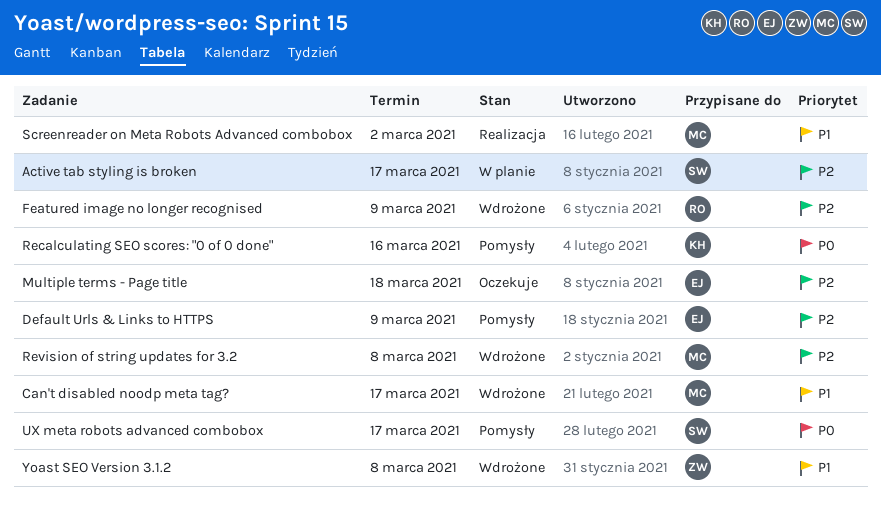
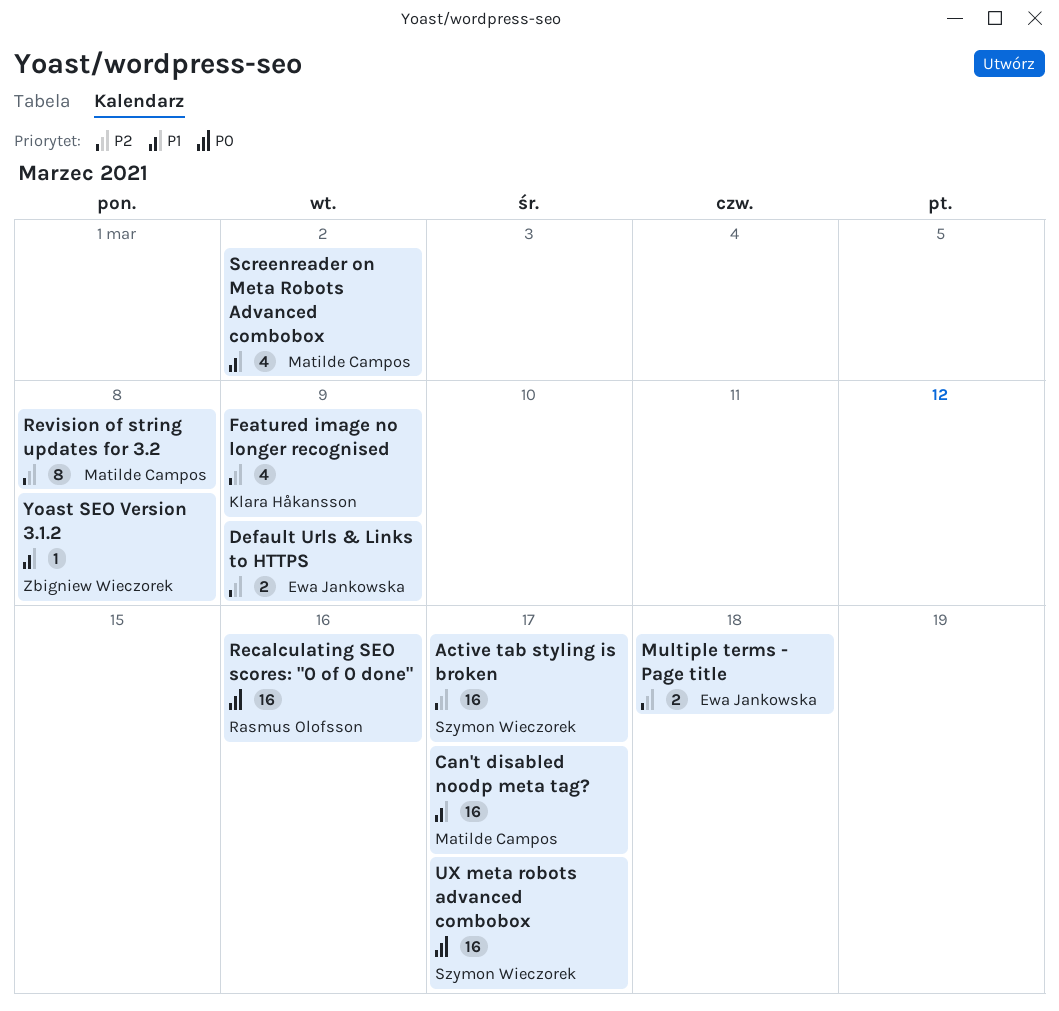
Featured image no longer recognised, owner: Rasmus Olofsson -> Klara Håkansson
Recalculating SEO scores: "0 of 0 done", owner: Klara Håkansson -> Rasmus Olofsson

